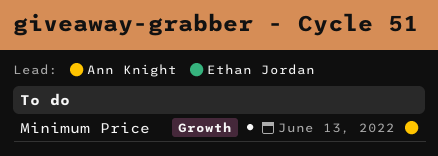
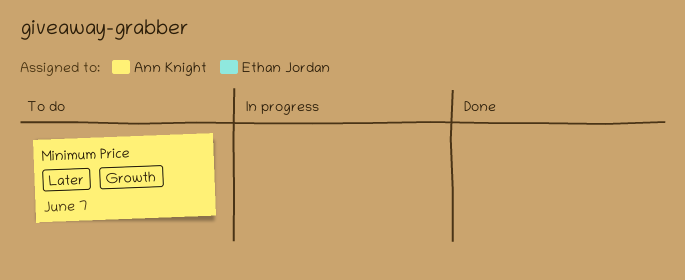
Minimum Price, due: Jun 13 -> Jun 7

